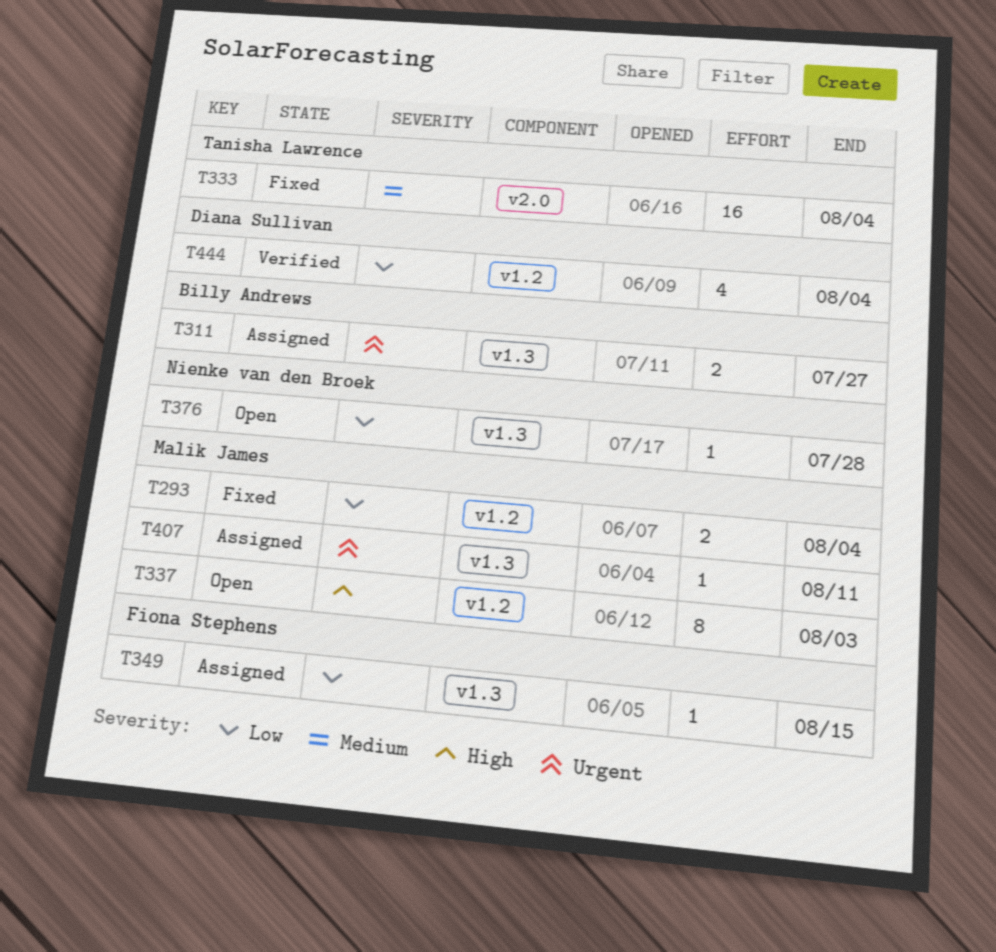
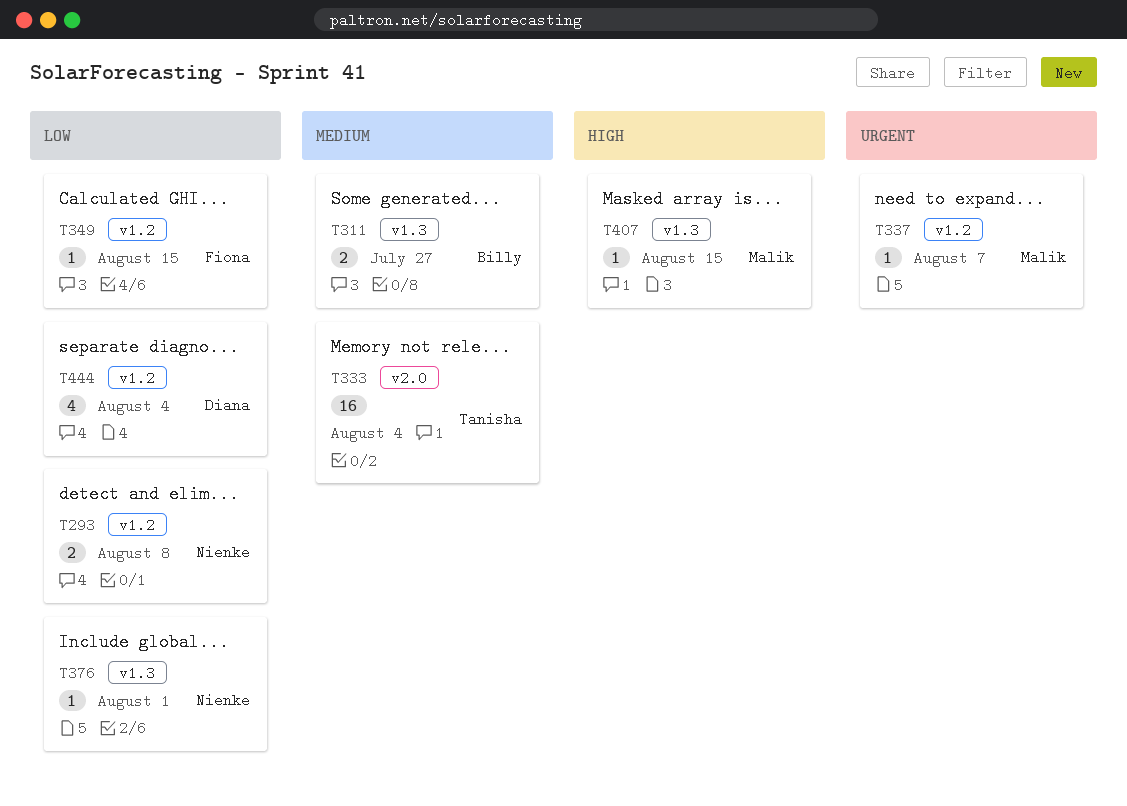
T293, owner: Malik James -> Nienke van den Broek
T293, due: Aug 4 -> Aug 8
T311, priority: Urgent -> Medium
T337, priority: High -> Urgent
T337, estimate: 8 -> 1
T337, due: Aug 3 -> Aug 7
T349, label: v1.3 -> v1.2
T376, due: Jul 28 -> Aug 1
T407, priority: Urgent -> High
T407, due: Aug 11 -> Aug 15

